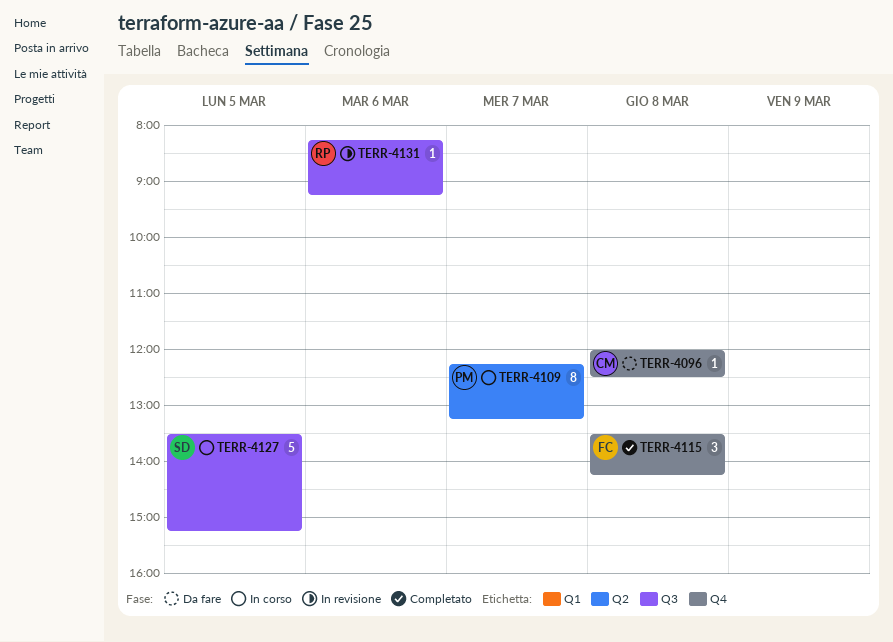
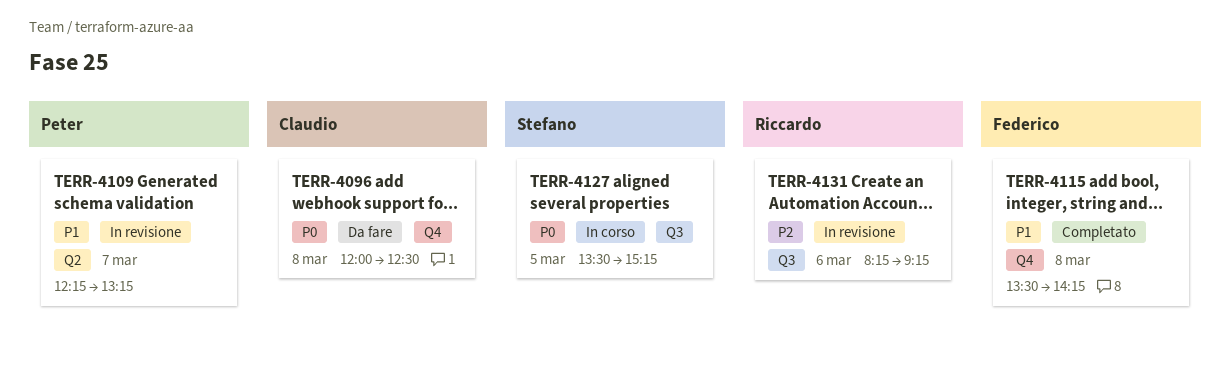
TERR-4109, status: In corso -> In revisione

